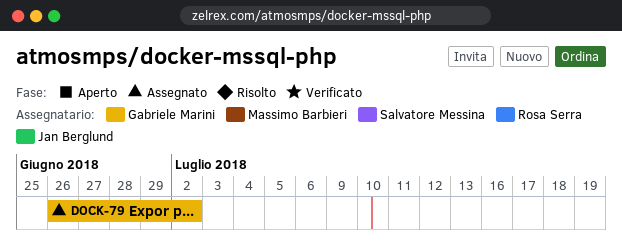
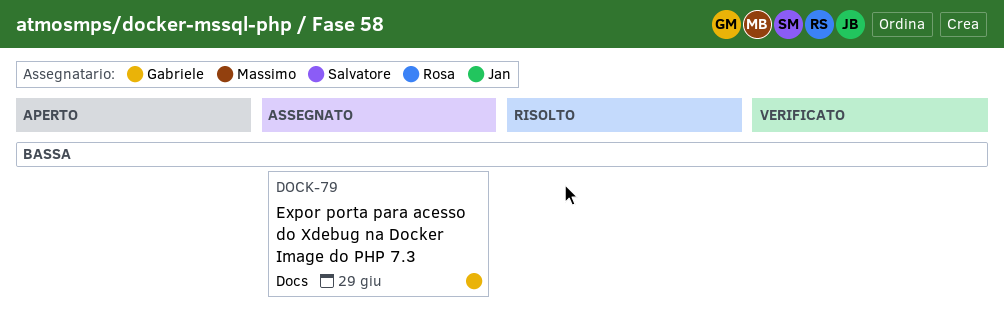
DOCK-79, due: Jul 2 -> Jun 29

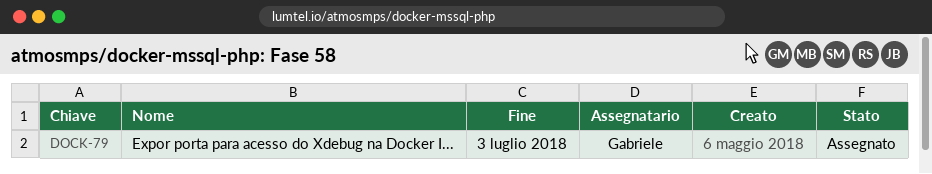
DOCK-79, due: Jun 29 -> Jul 3

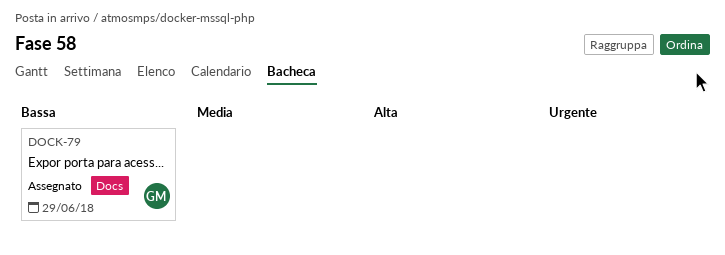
DOCK-79, due: Jul 3 -> Jun 29

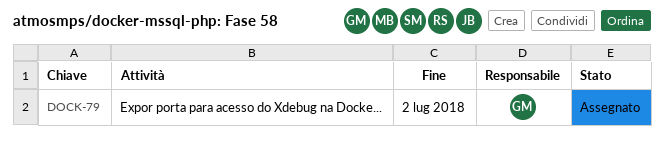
DOCK-79, due: Jun 29 -> Jul 2

